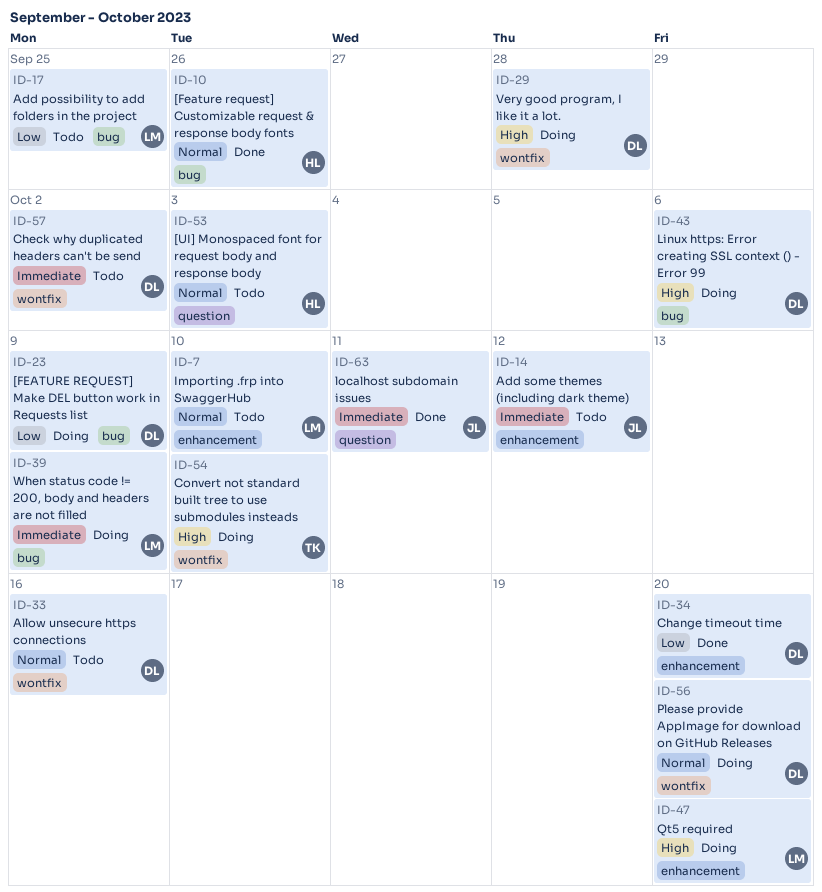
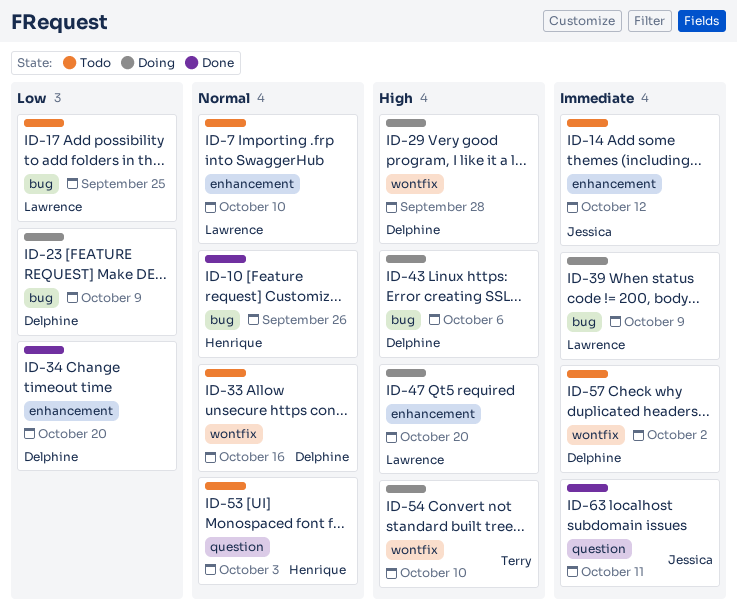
ID-56: present -> none

